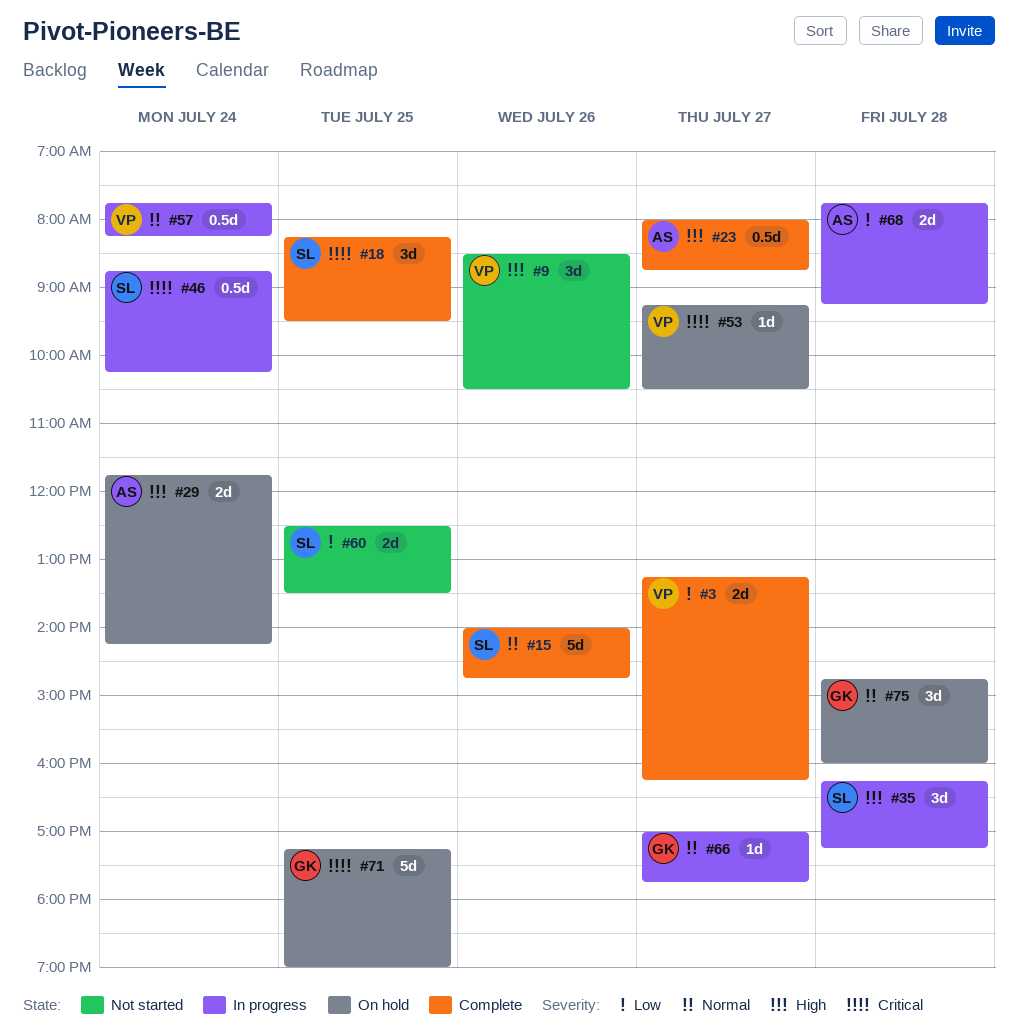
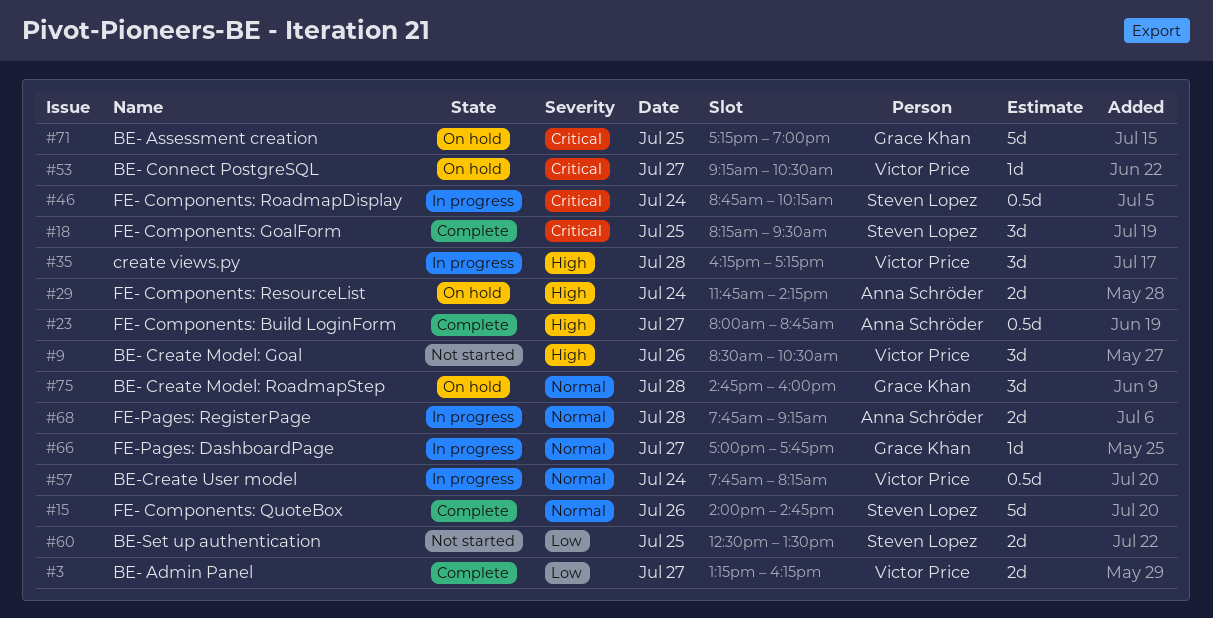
#35, owner: Steven Lopez -> Victor Price
#68, priority: Low -> Normal

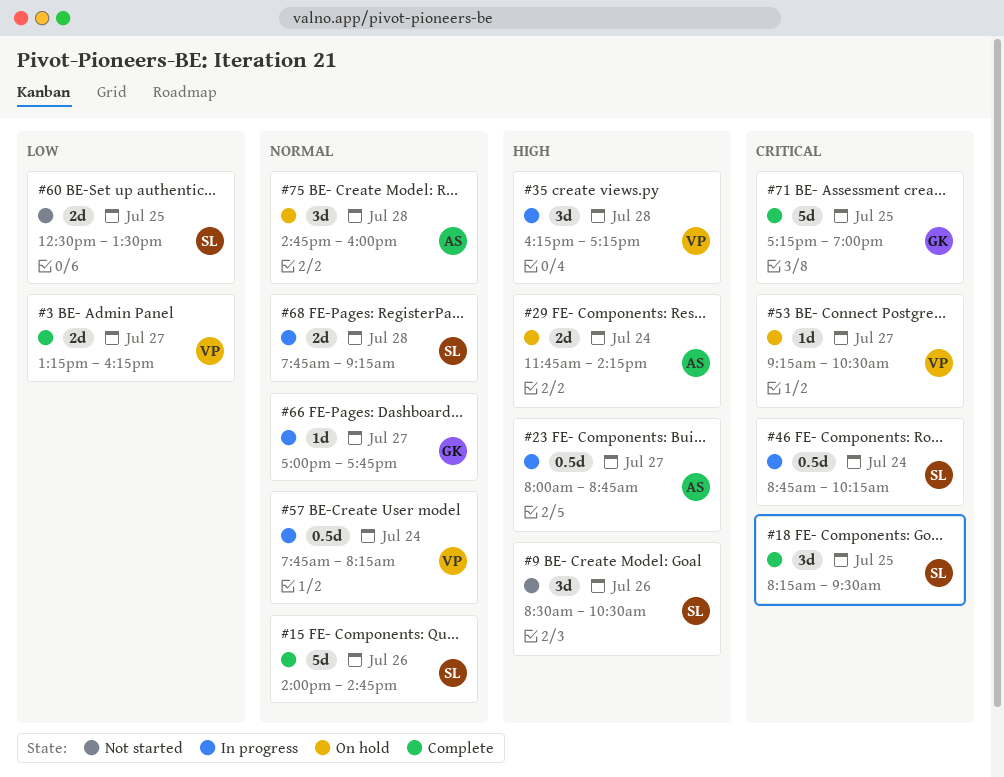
#9, owner: Victor Price -> Steven Lopez
#23, status: Complete -> In progress
#68, owner: Anna Schröder -> Steven Lopez
#71, status: On hold -> Complete
#75, owner: Grace Khan -> Anna Schröder

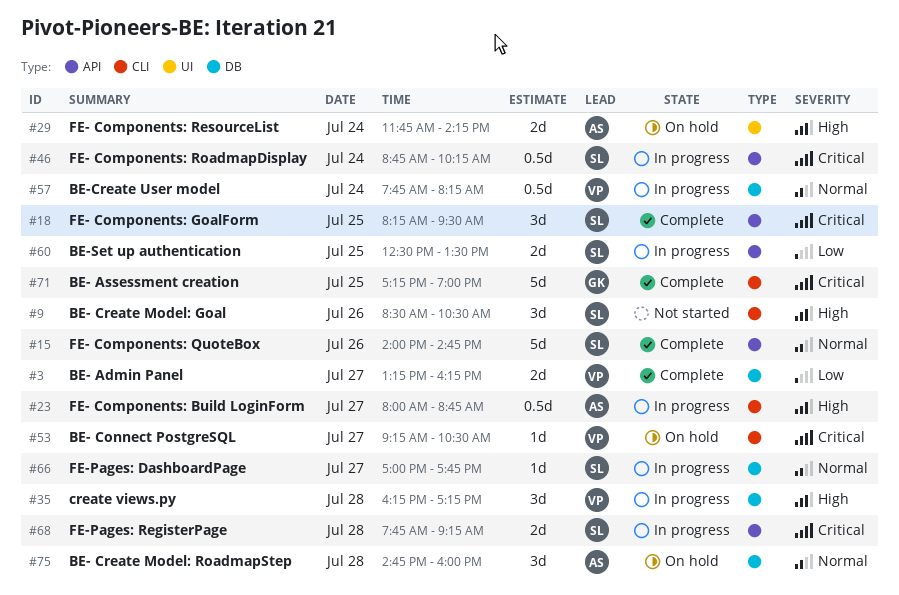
#60, status: Not started -> In progress
#66, owner: GK -> SL
#68, priority: Normal -> Critical

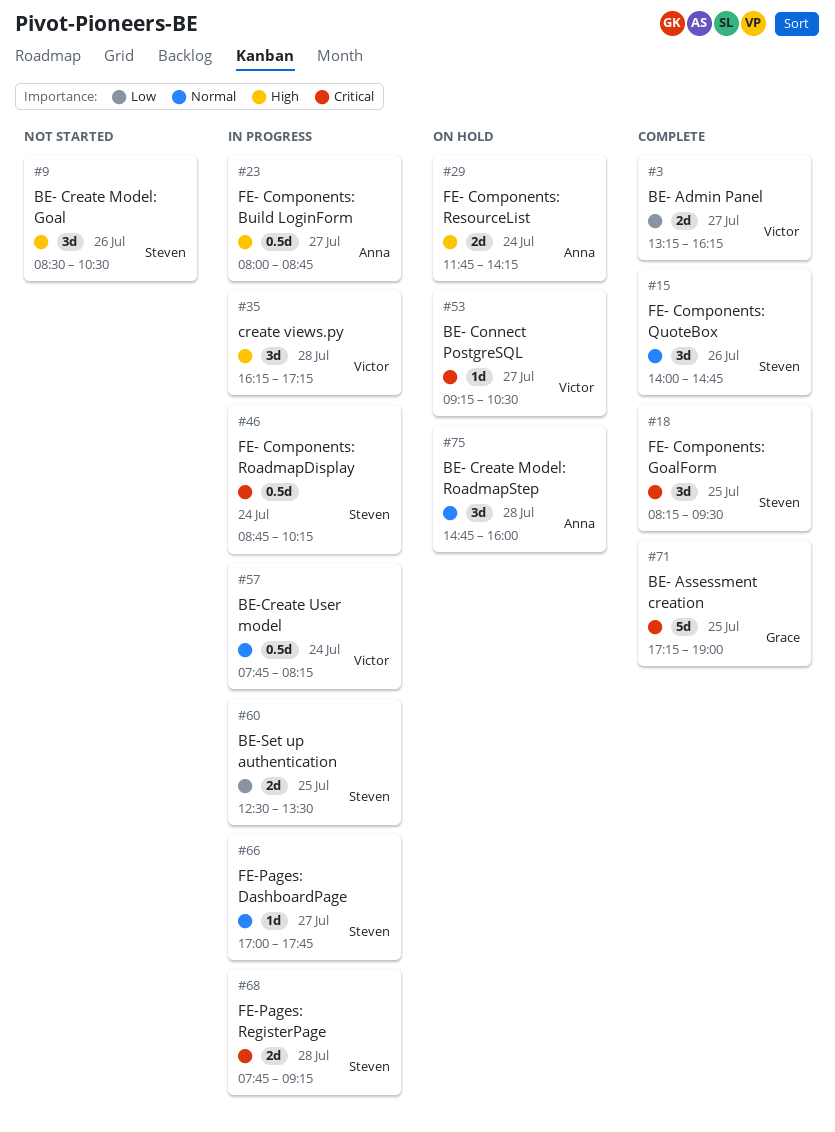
#15, estimate: 5d -> 3d

